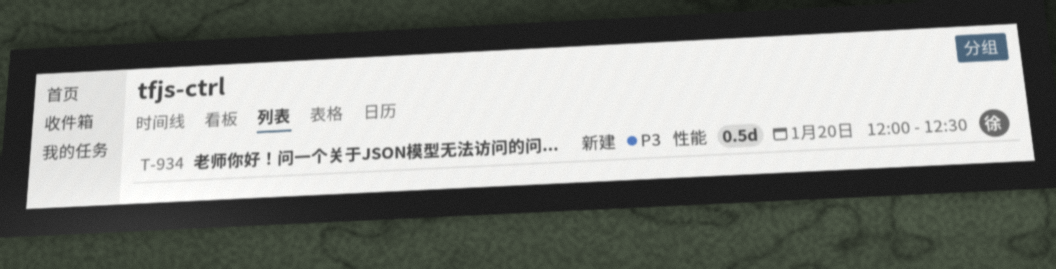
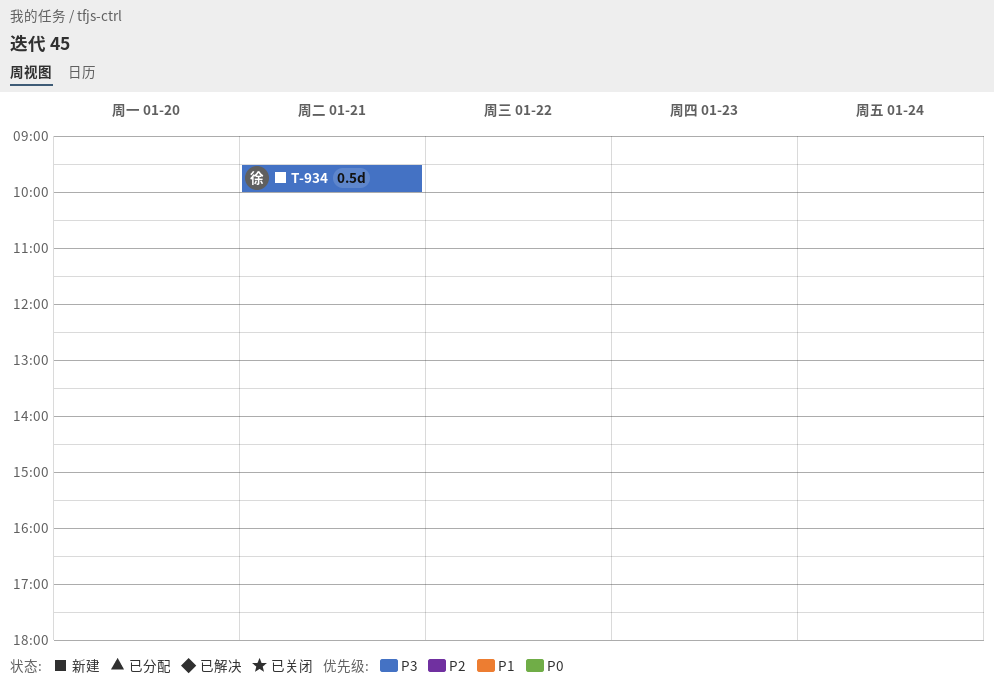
T-934, day: Jan 20 -> Jan 21
T-934, begins: 12:00 -> 09:30
T-934, ends: 12:30 -> 10:00

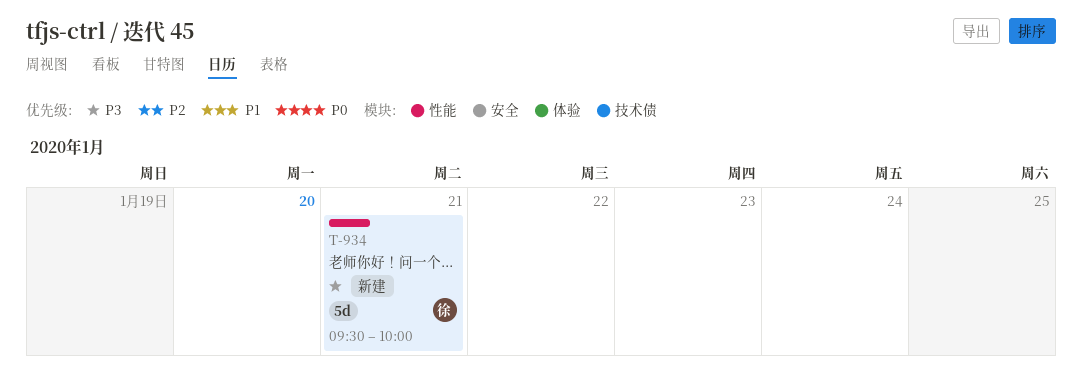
T-934, estimate: 0.5d -> 5d

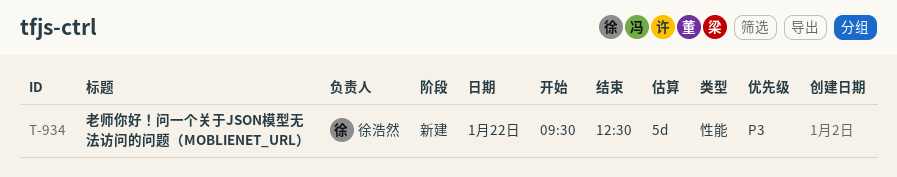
T-934, day: Jan 21 -> Jan 22
T-934, ends: 10:00 -> 12:30

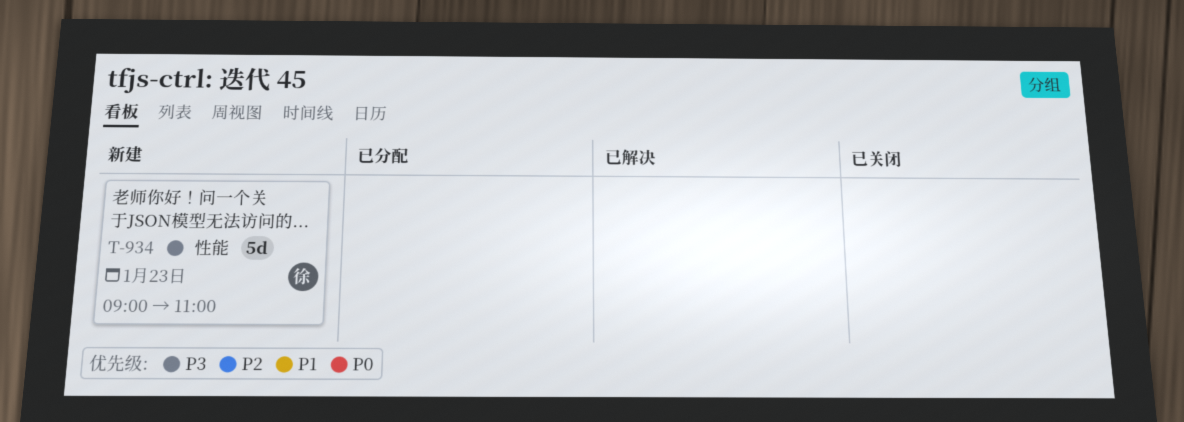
T-934, day: Jan 22 -> Jan 23
T-934, begins: 09:30 -> 09:00
T-934, ends: 12:30 -> 11:00

